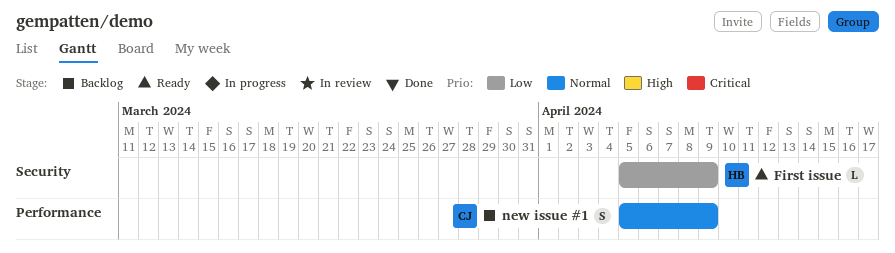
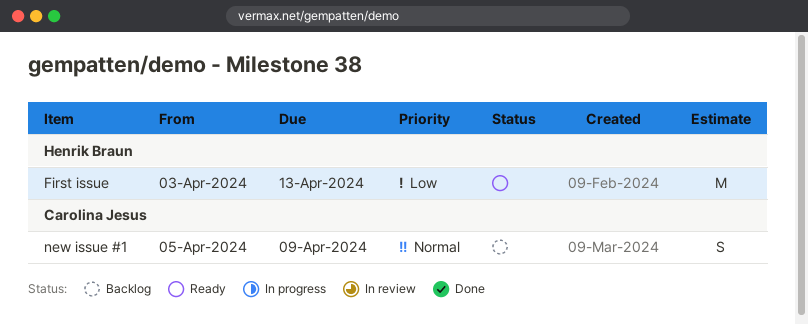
First issue, estimate: L -> M
First issue, start: Apr 5 -> Apr 3
First issue, due: Apr 9 -> Apr 13

